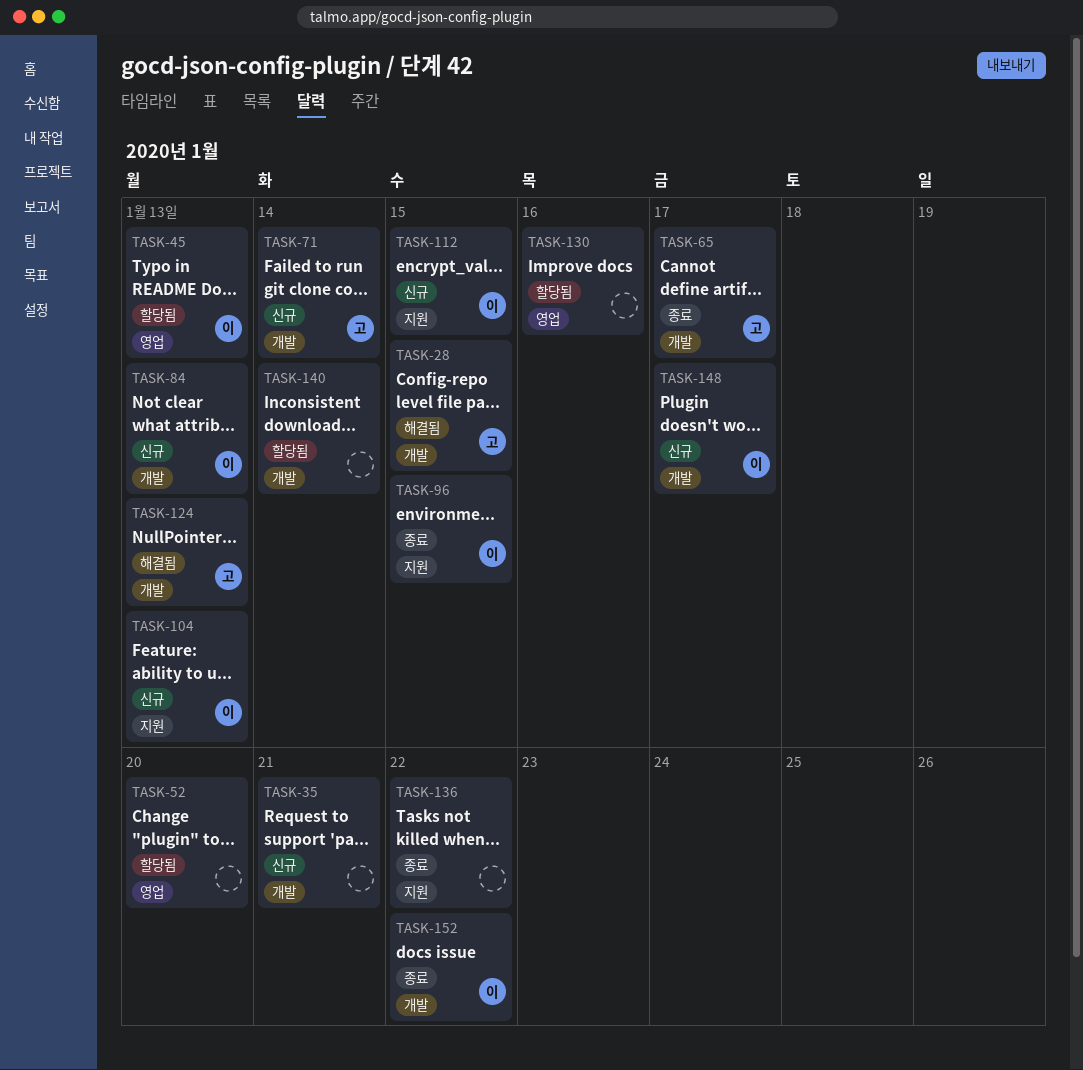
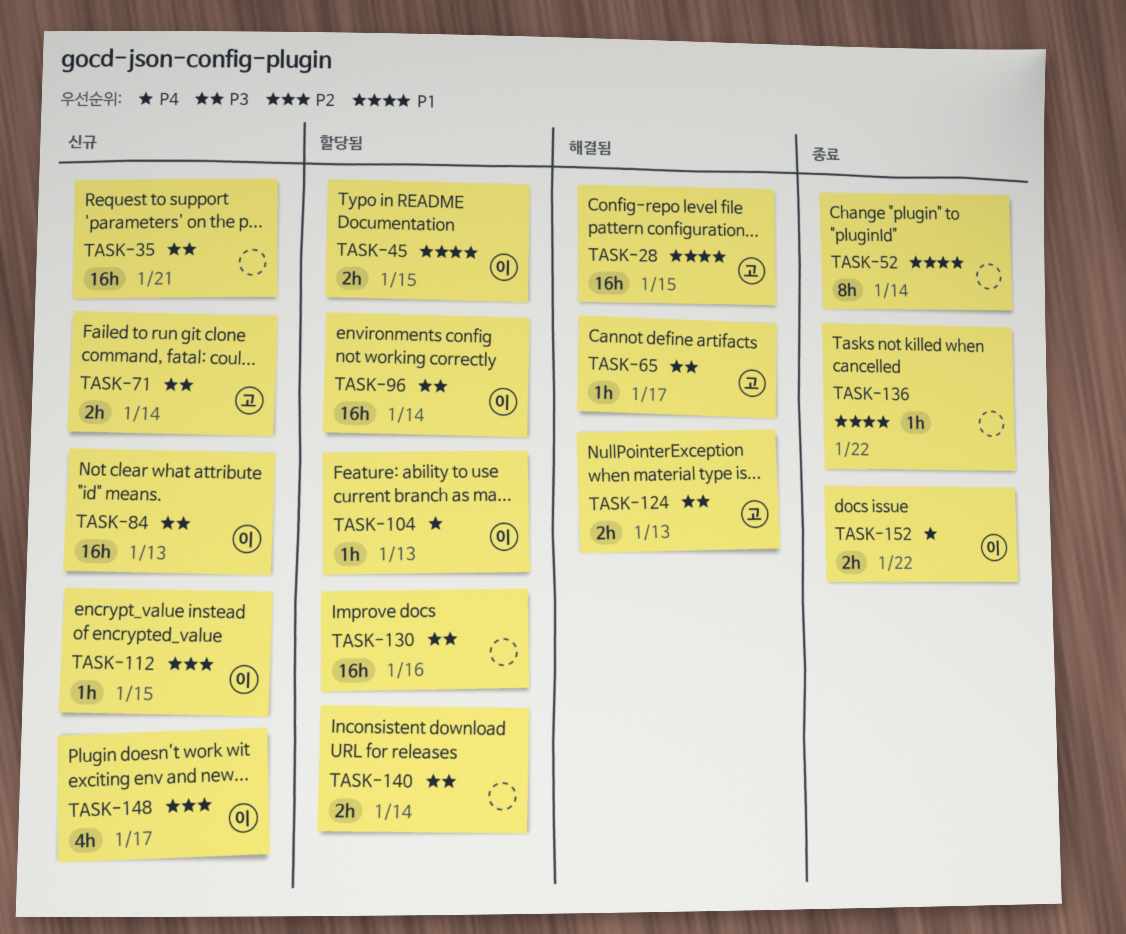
TASK-45, due: Jan 13 -> Jan 15
TASK-52, status: 할당됨 -> 종료
TASK-52, due: Jan 20 -> Jan 14
TASK-65, status: 종료 -> 해결됨
TASK-96, status: 종료 -> 할당됨
TASK-96, due: Jan 15 -> Jan 14
TASK-104, status: 신규 -> 할당됨

